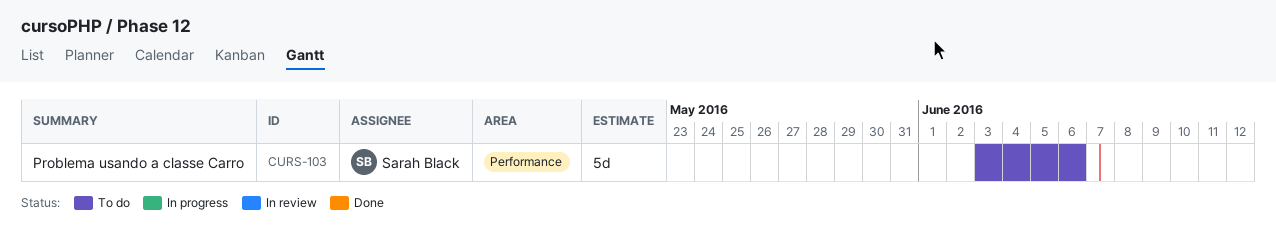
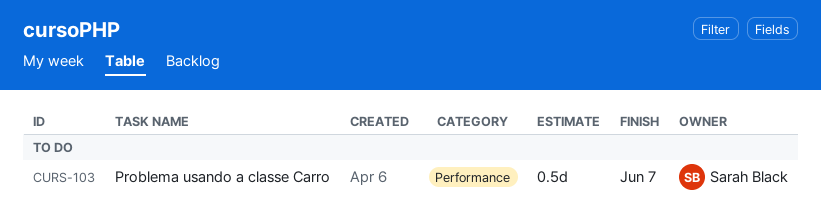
CURS-103, estimate: 5d -> 0.5d
CURS-103, due: Jun 6 -> Jun 7

